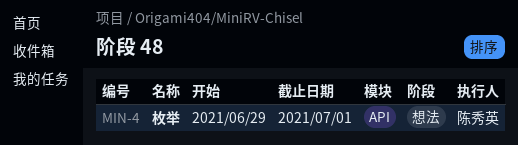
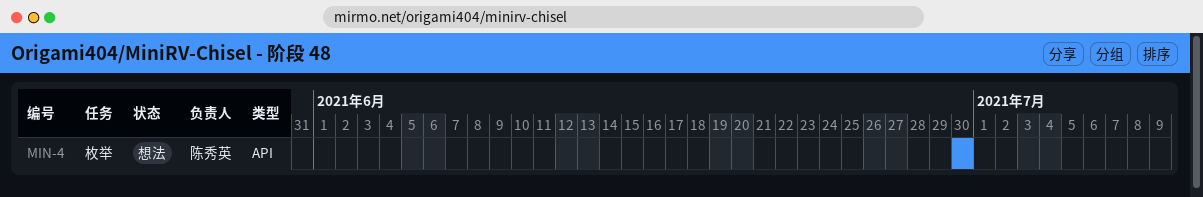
MIN-4, start: Jun 29 -> Jun 30
MIN-4, due: Jul 1 -> Jun 30

